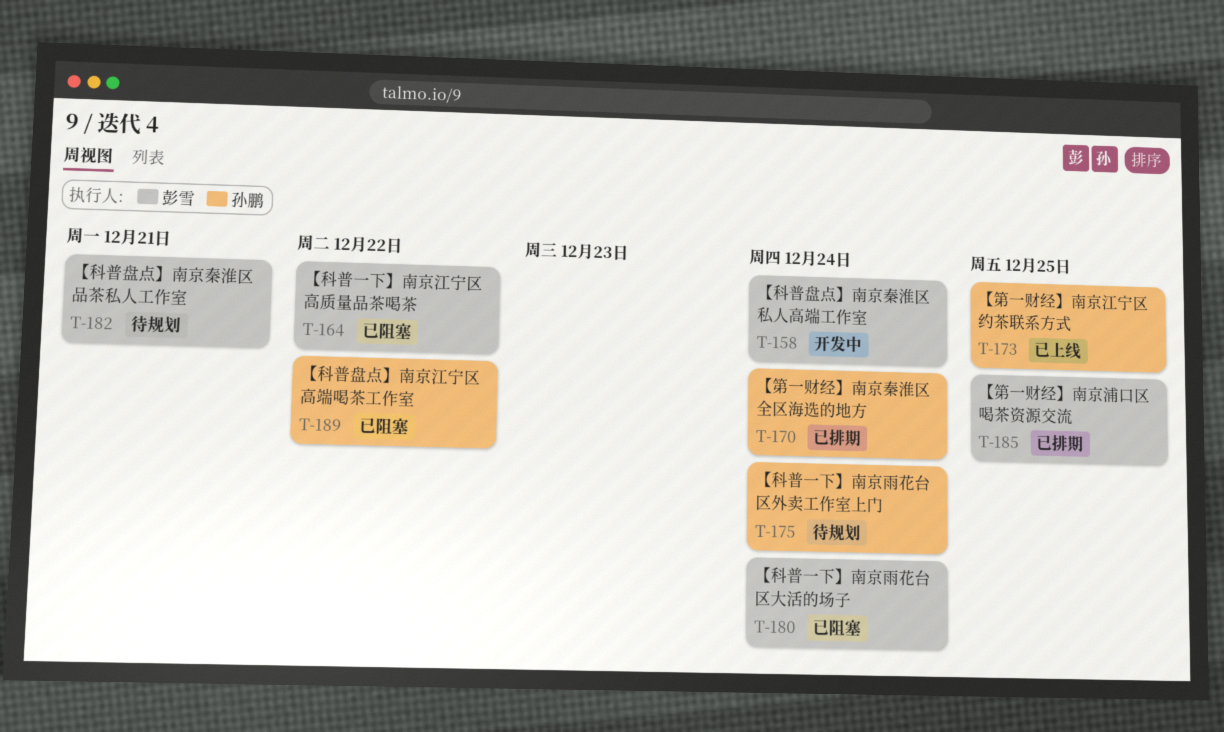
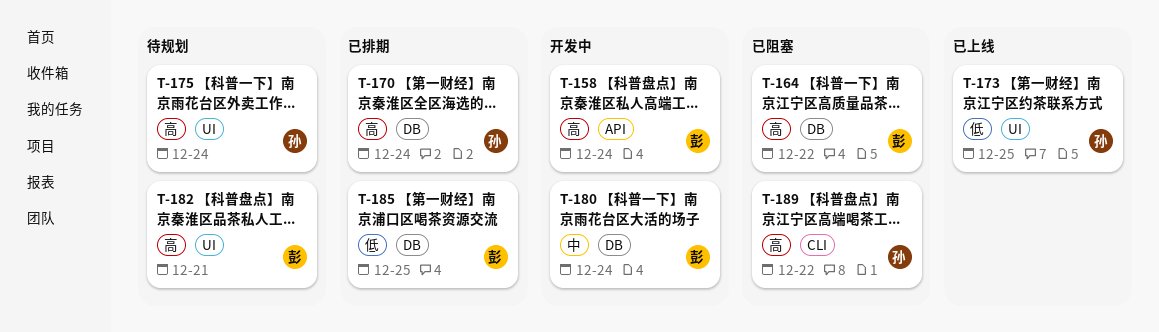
T-180, status: 已阻塞 -> 开发中

